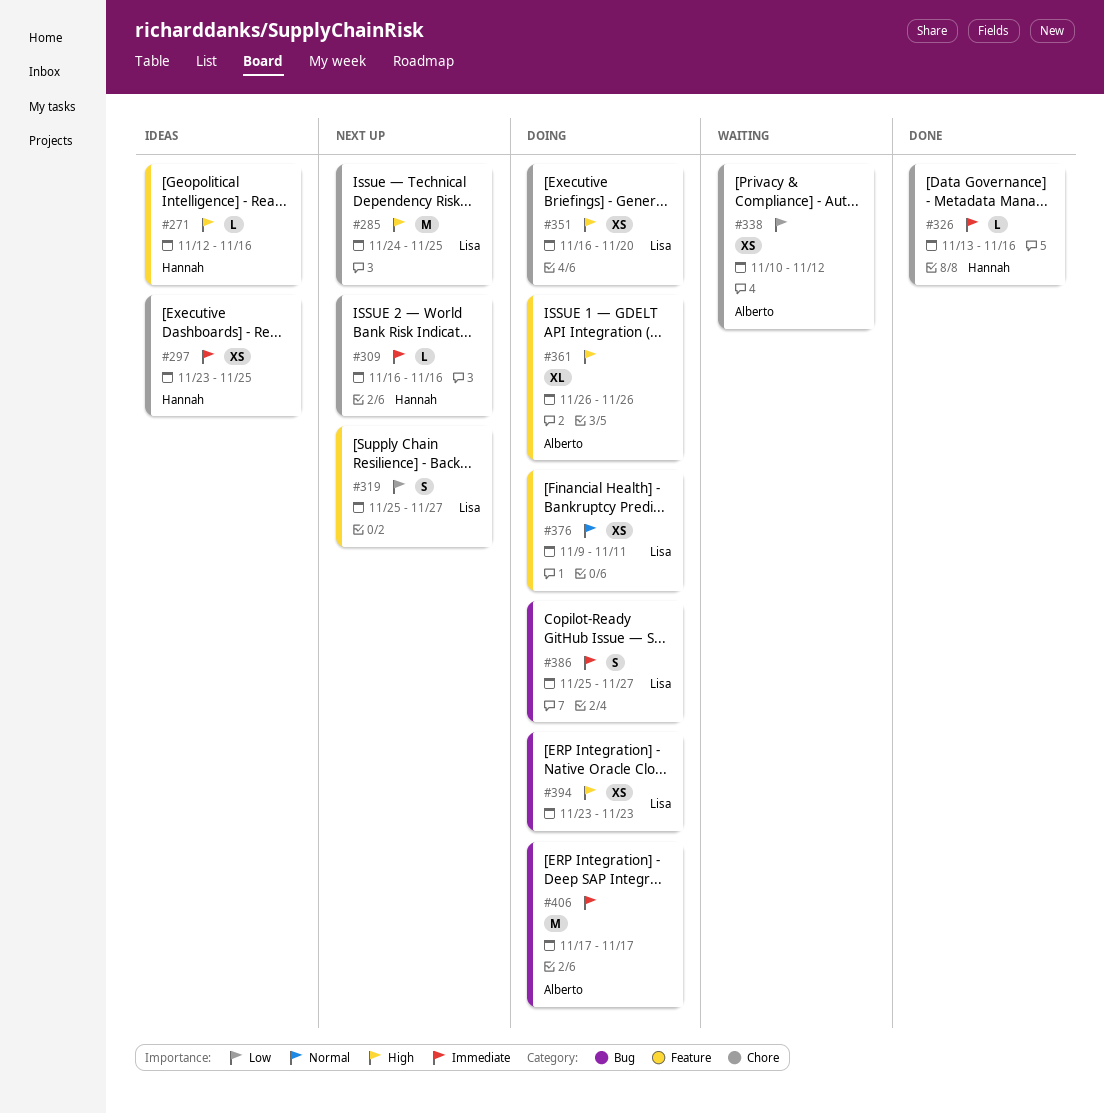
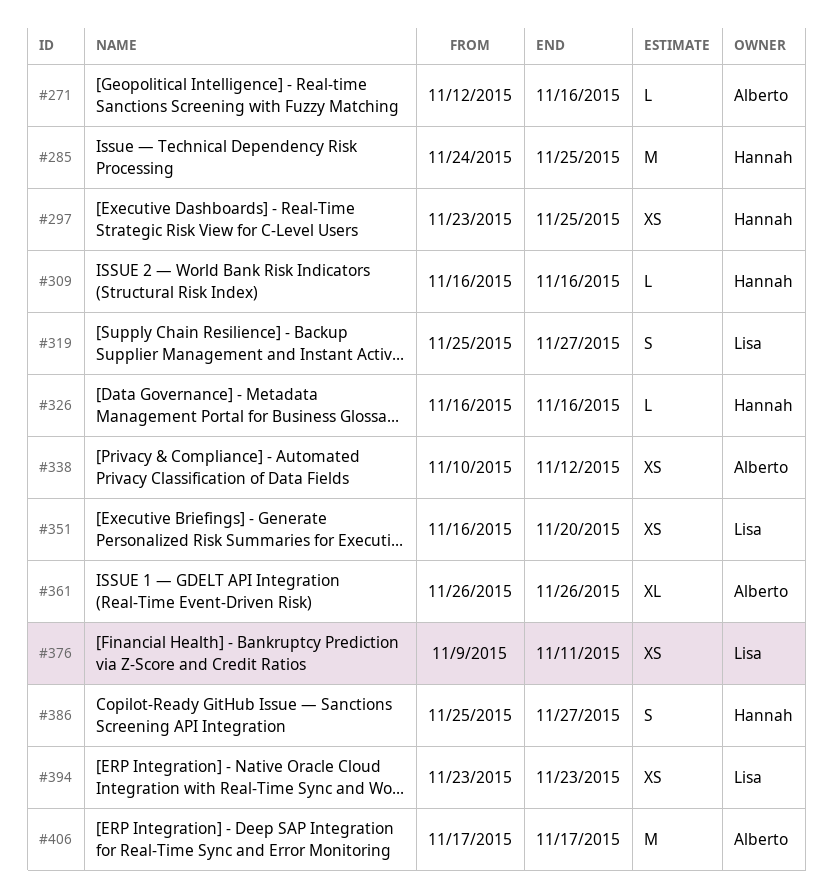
#271, owner: Hannah -> Alberto
#285, owner: Lisa -> Hannah
#326, start: Nov 13 -> Nov 16
#386, owner: Lisa -> Hannah

